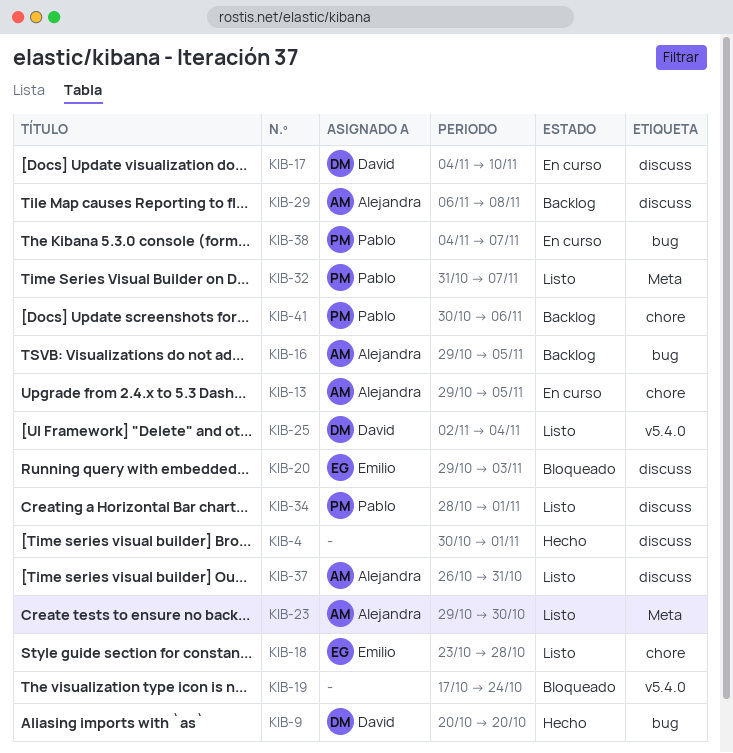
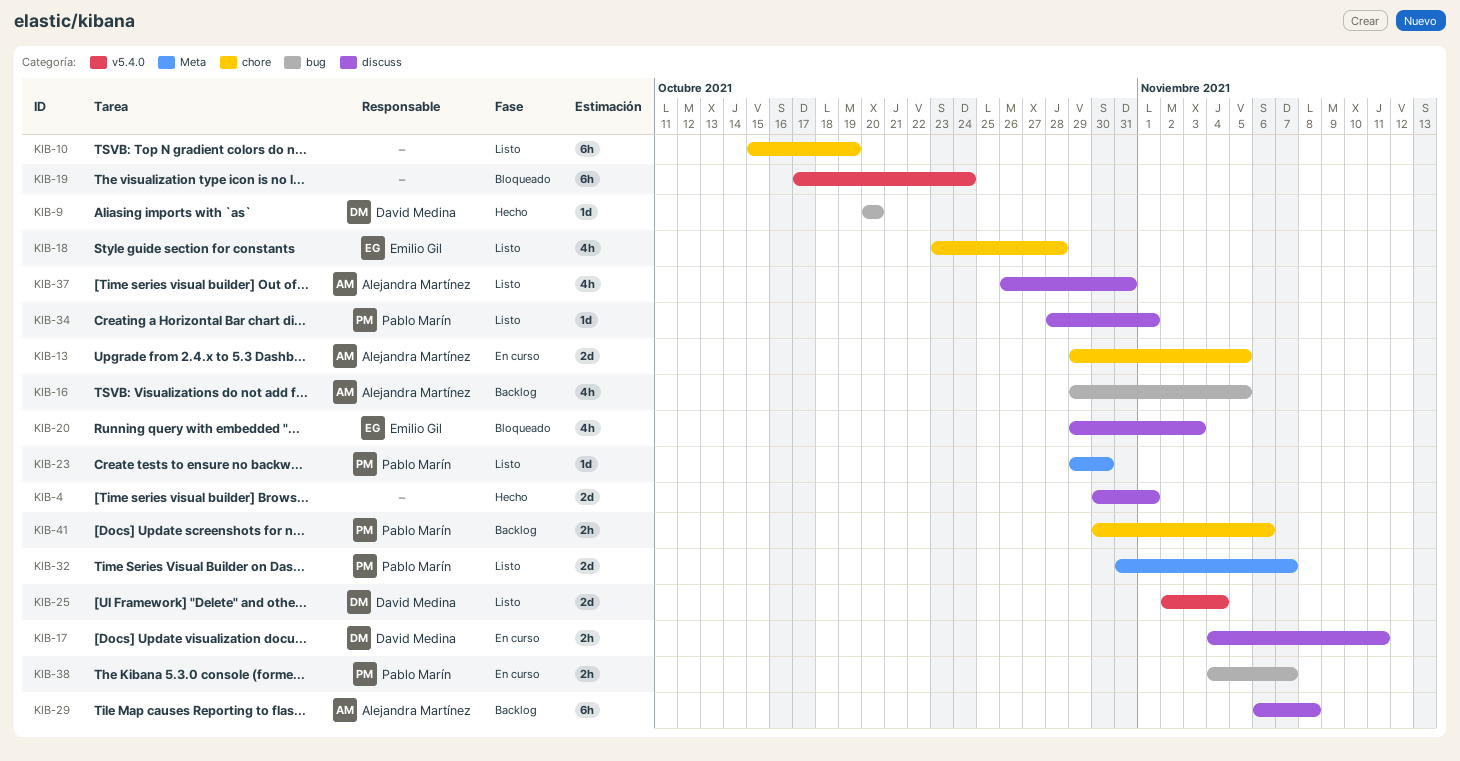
KIB-10: none -> present
KIB-17, due: Nov 10 -> Nov 11
KIB-23, owner: Alejandra Martínez -> Pablo Marín

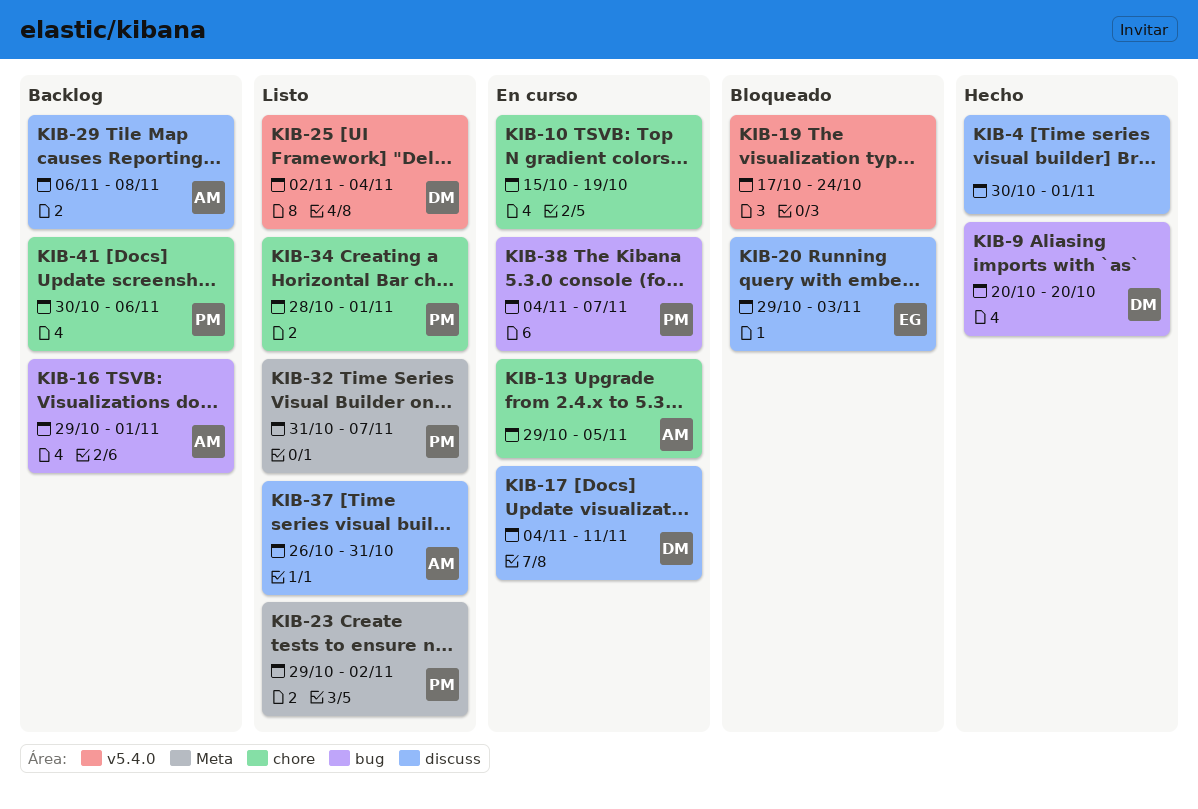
KIB-10, status: Listo -> En curso
KIB-16, due: Nov 5 -> Nov 1
KIB-18: present -> none
KIB-23, due: Oct 30 -> Nov 2
KIB-34, label: discuss -> chore

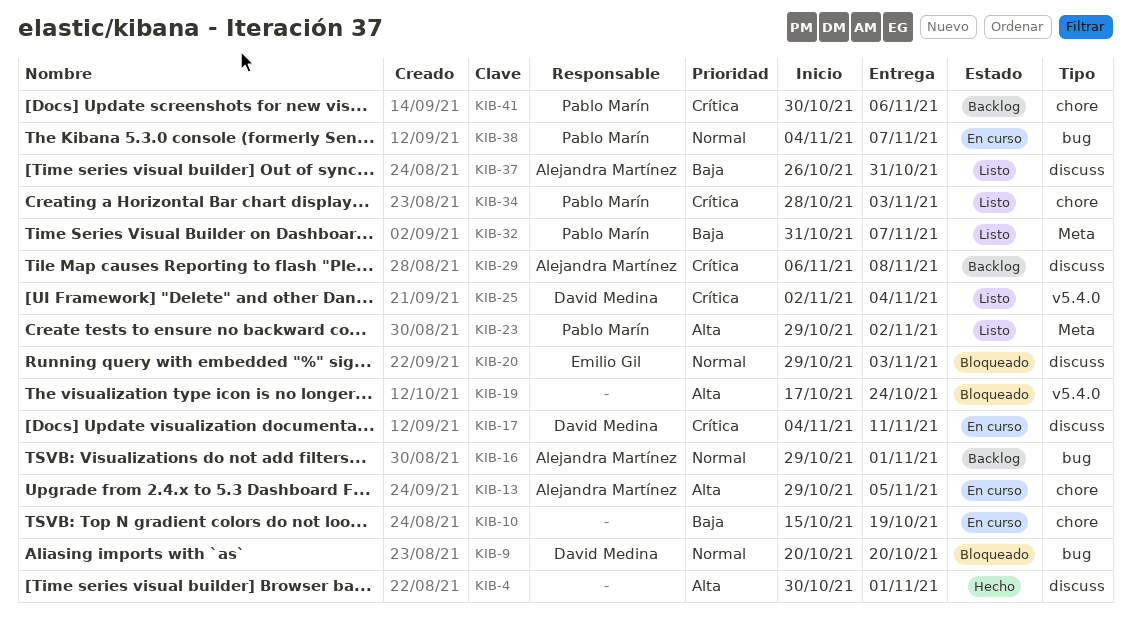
KIB-9, status: Hecho -> Bloqueado
KIB-34, due: Nov 1 -> Nov 3

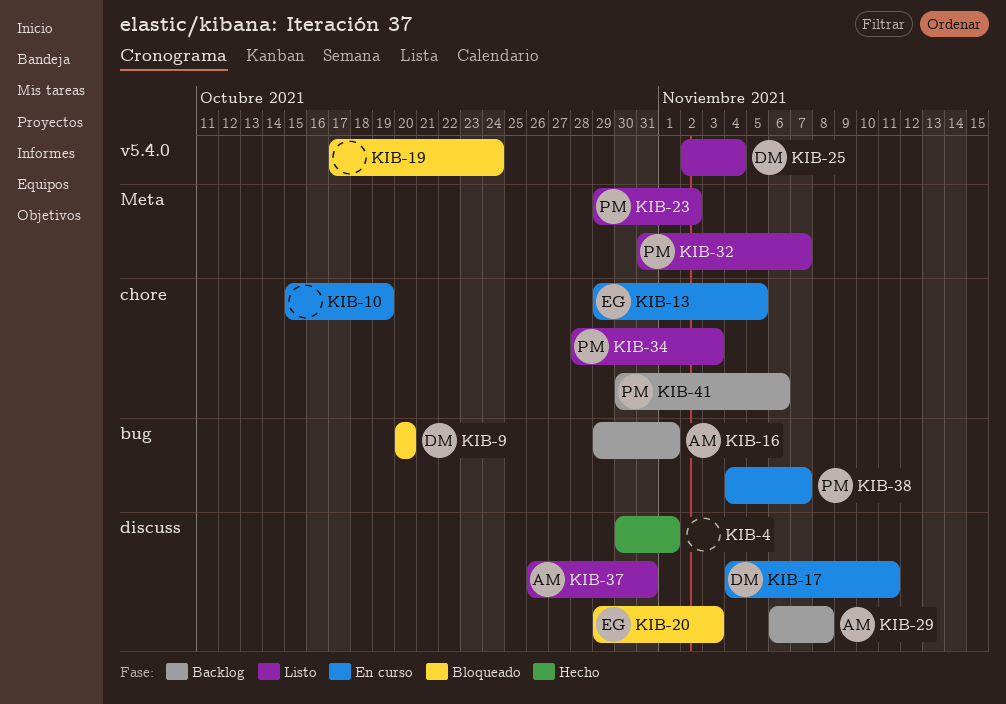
KIB-13, owner: Alejandra Martínez -> Emilio Gil

